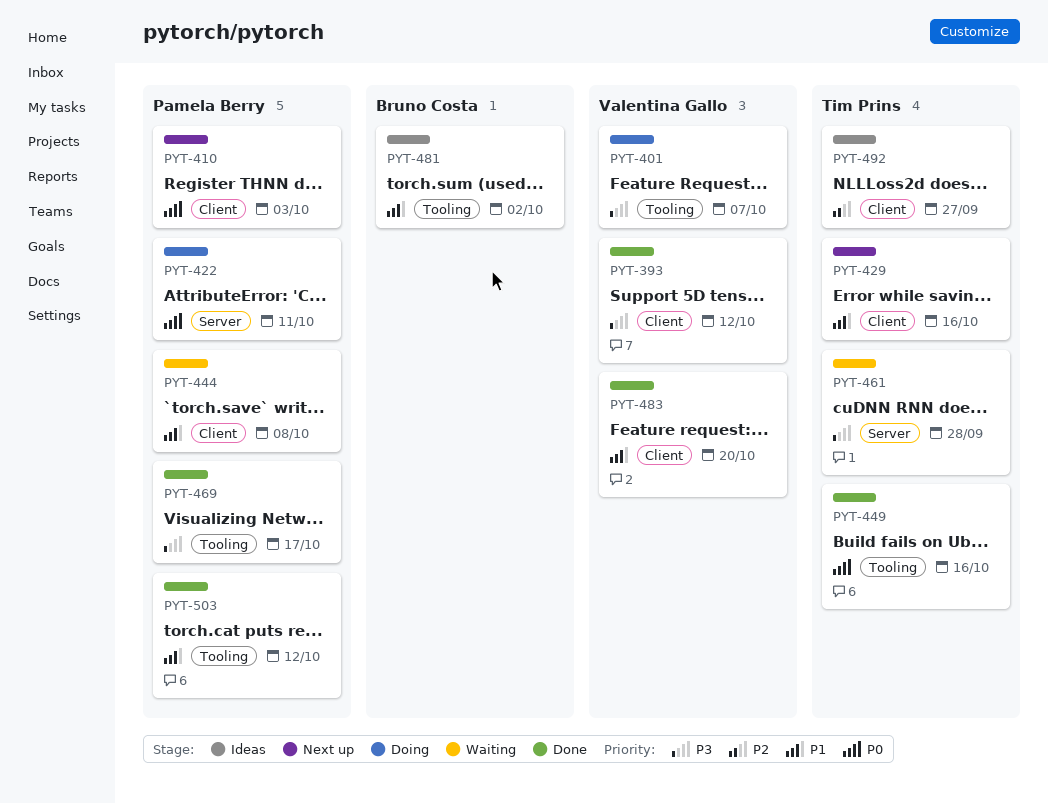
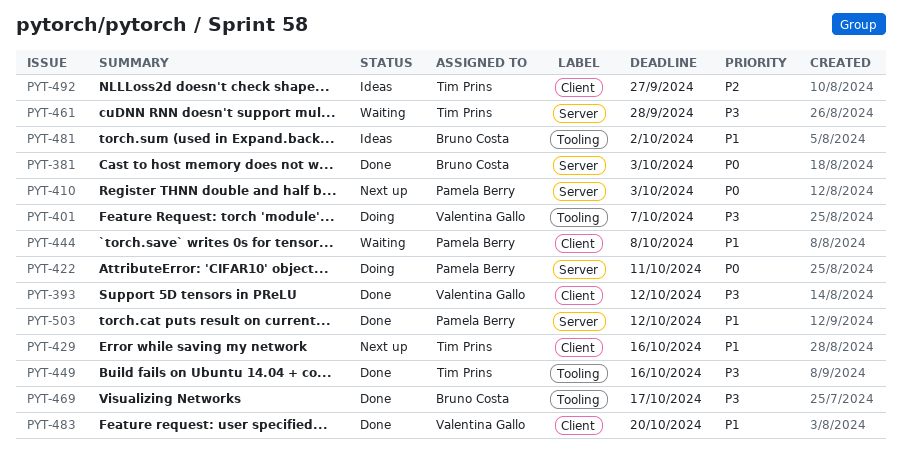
PYT-381: none -> present
PYT-410, label: Client -> Server
PYT-449, priority: P0 -> P3
PYT-469, owner: Pamela Berry -> Bruno Costa
PYT-503, label: Tooling -> Server

